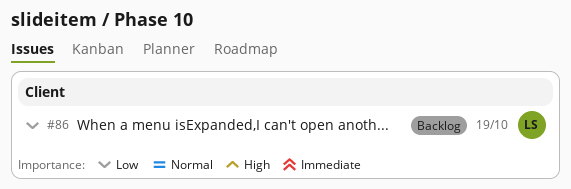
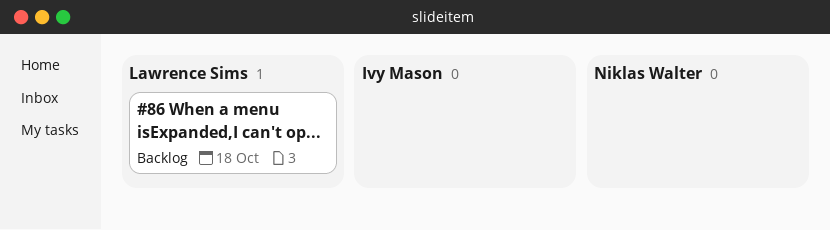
#86, due: Oct 19 -> Oct 18

